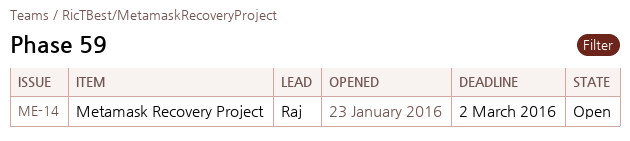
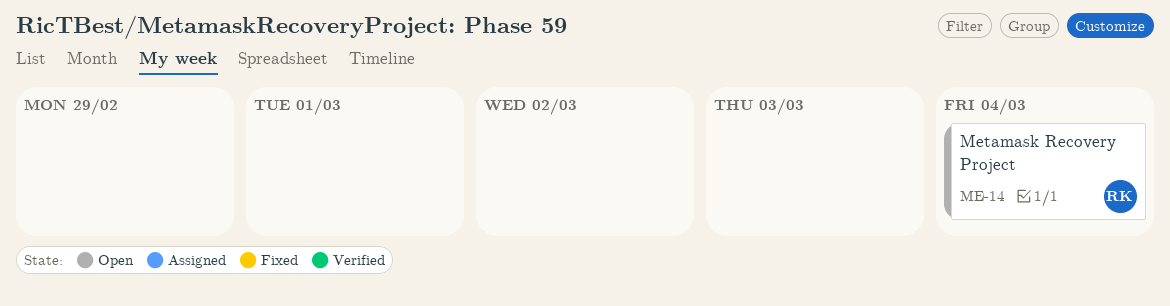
ME-14, due: Mar 2 -> Mar 4

